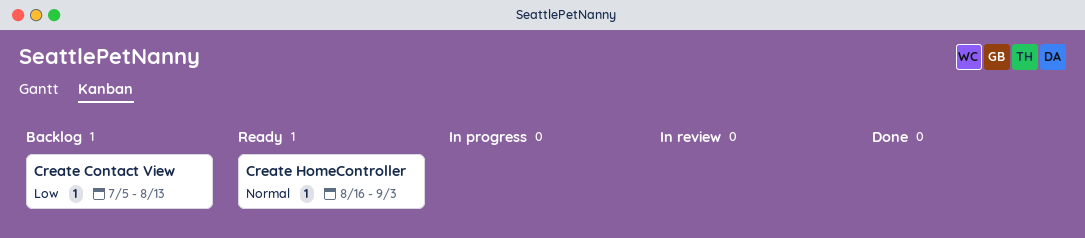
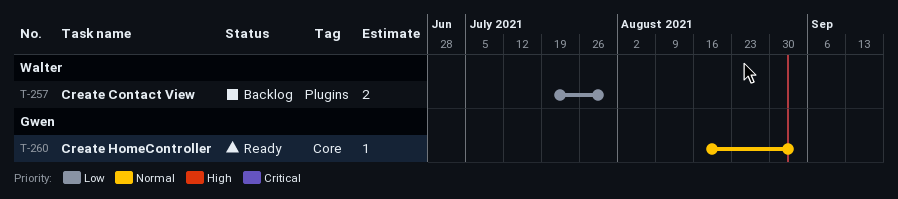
Create Contact View, estimate: 1 -> 2
Create Contact View, start: Jul 5 -> Jul 19
Create Contact View, due: Aug 13 -> Jul 30

